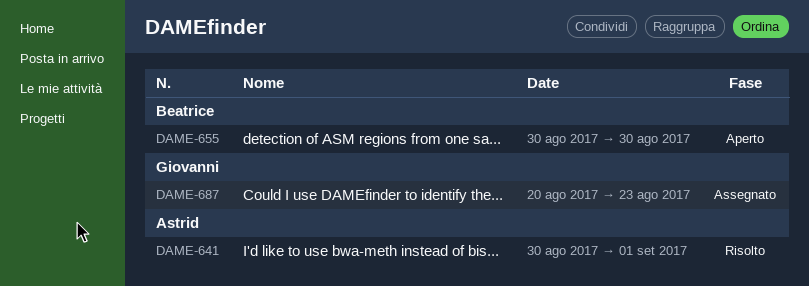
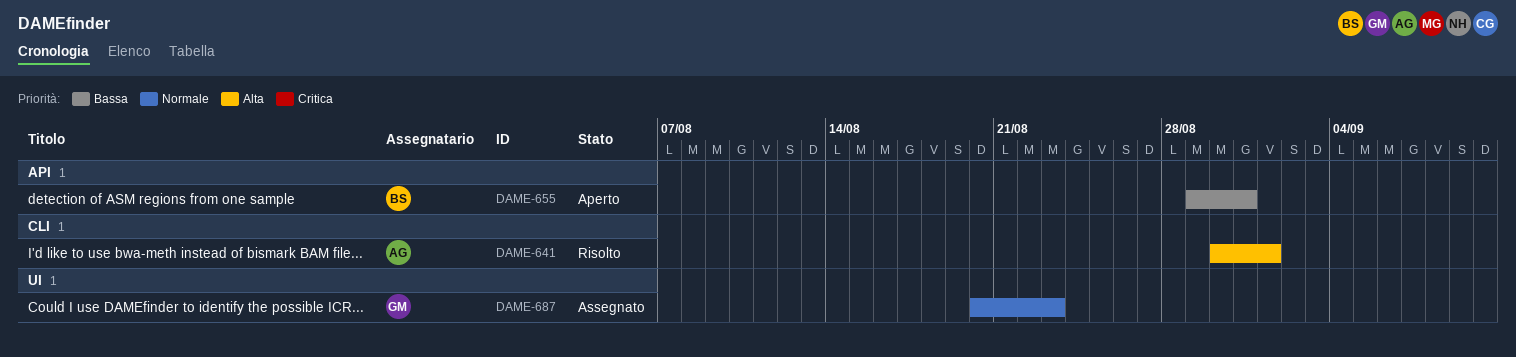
DAME-655, start: Aug 30 -> Aug 29
DAME-655, due: Aug 30 -> Aug 31

